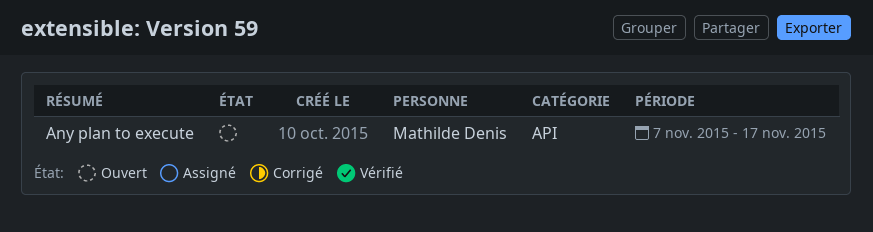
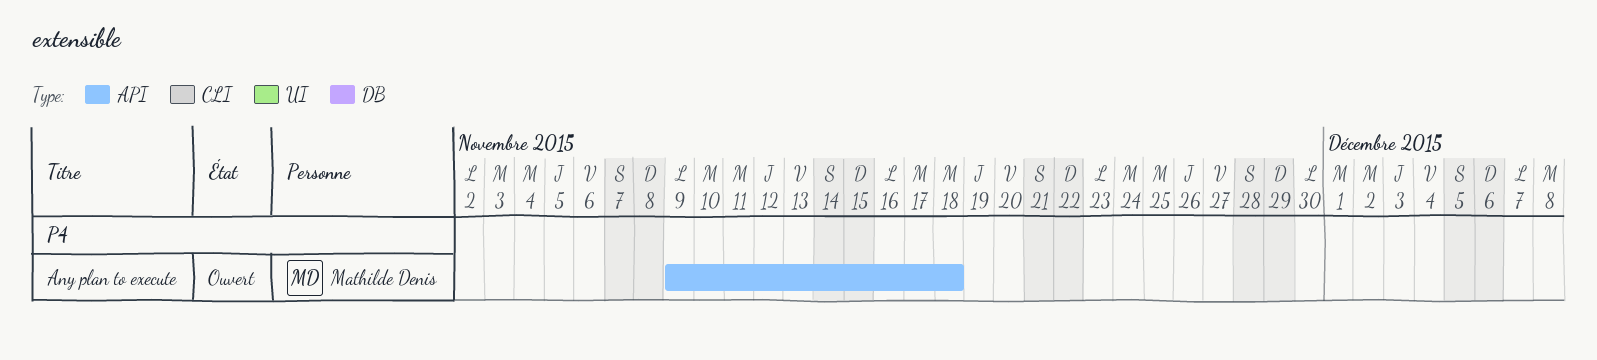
Any plan to execute, start: Nov 7 -> Nov 9
Any plan to execute, due: Nov 17 -> Nov 18

